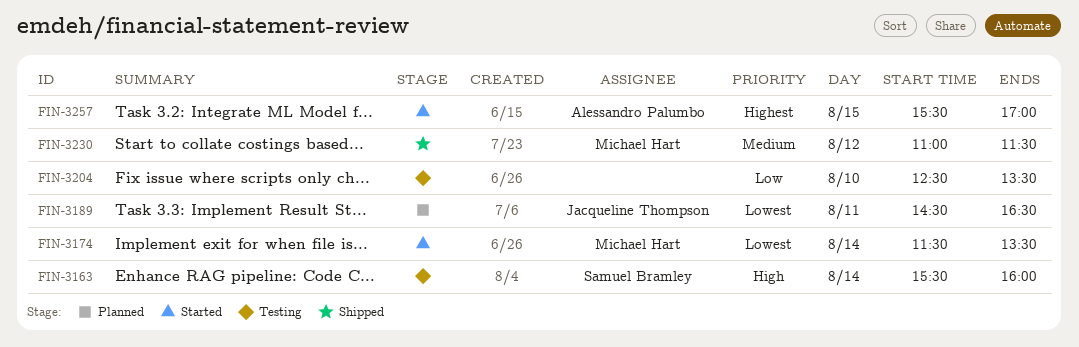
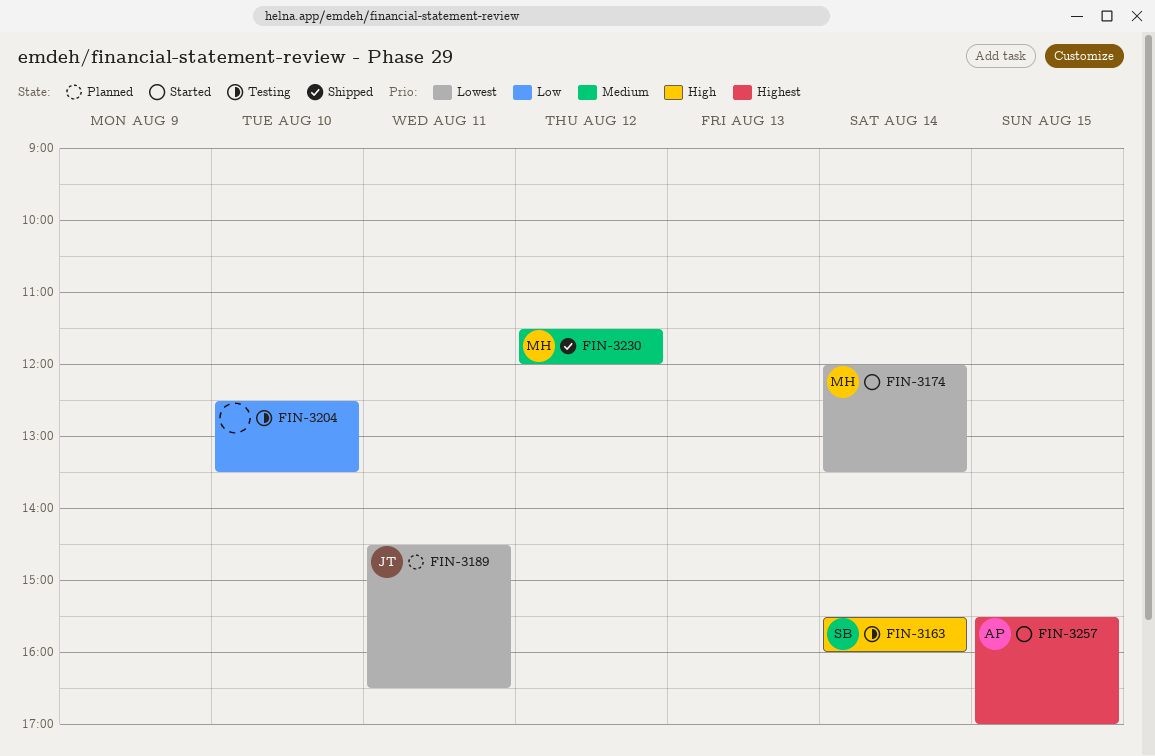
FIN-3174, begins: 11:30 -> 12:00
FIN-3230, begins: 11:00 -> 11:30
FIN-3230, ends: 11:30 -> 12:00

